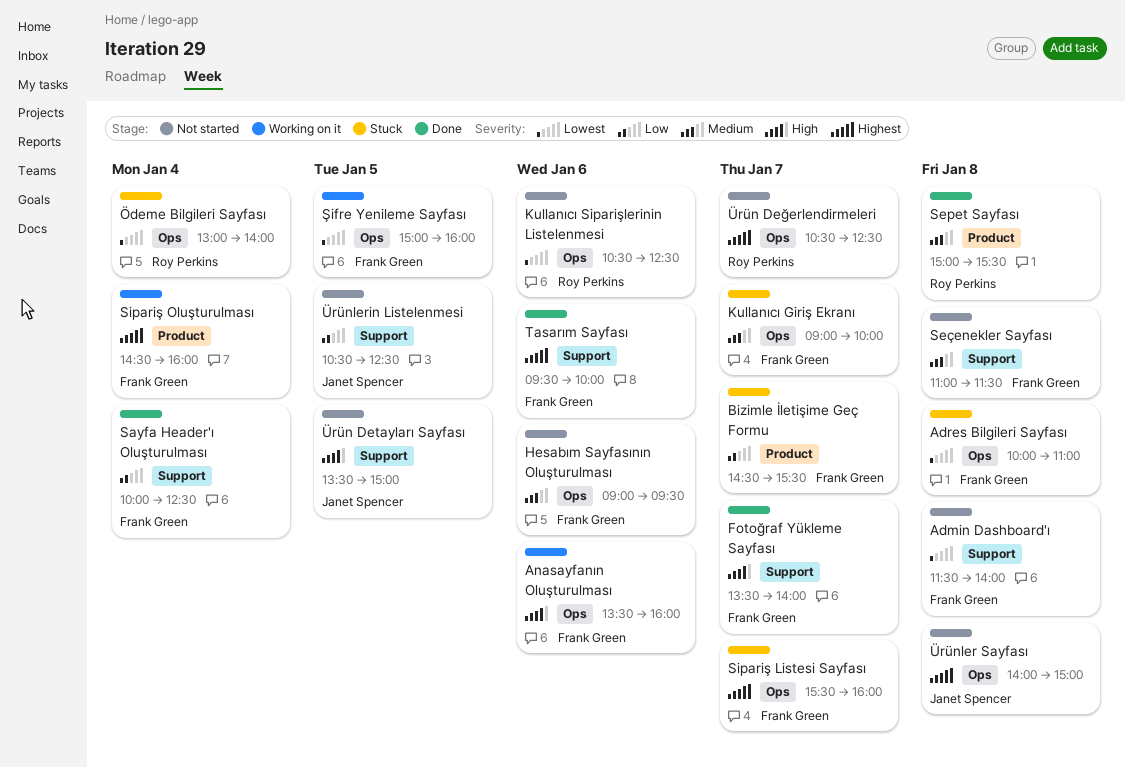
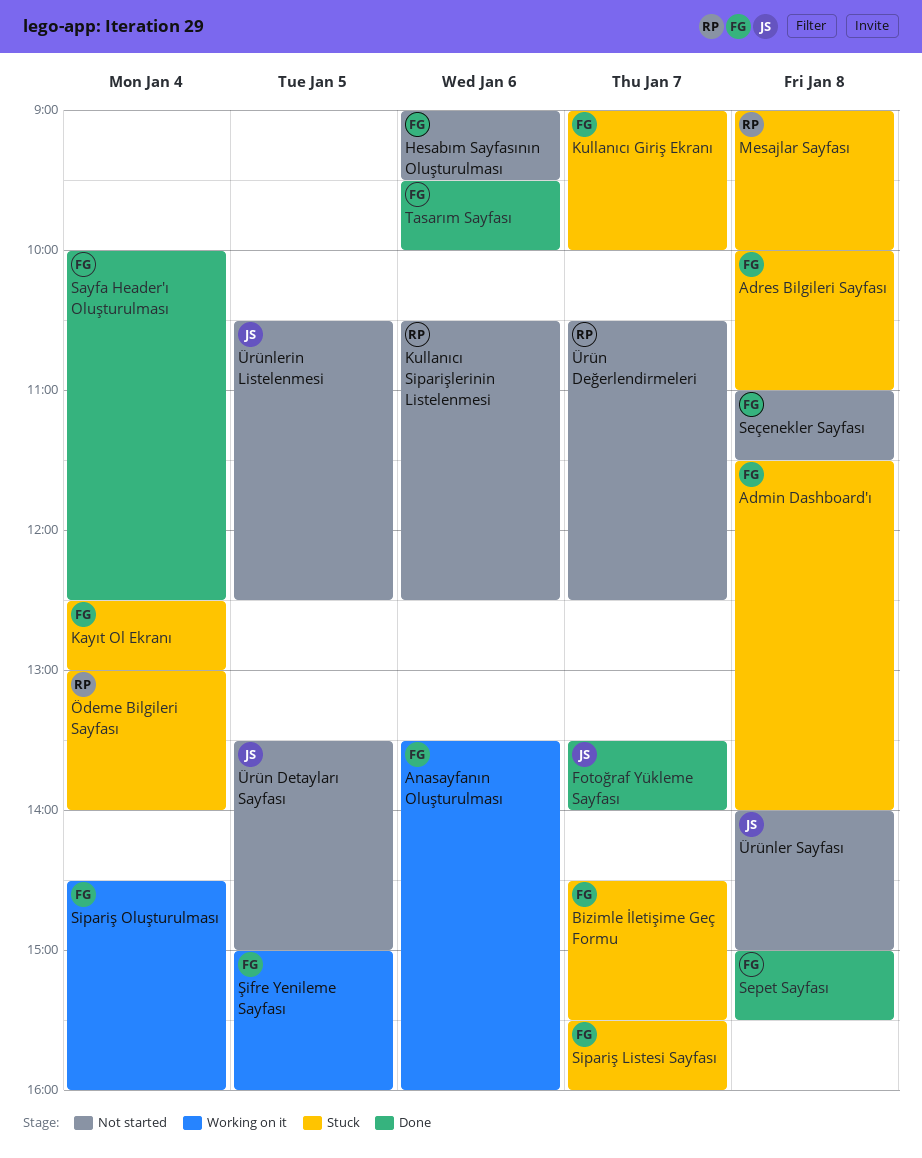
Admin Dashboard'ı, status: Not started -> Stuck
Fotoğraf Yükleme Sayfası, owner: Frank Green -> Janet Spencer
Kayıt Ol Ekranı: none -> present
Mesajlar Sayfası: none -> present
Sepet Sayfası, owner: Roy Perkins -> Frank Green

